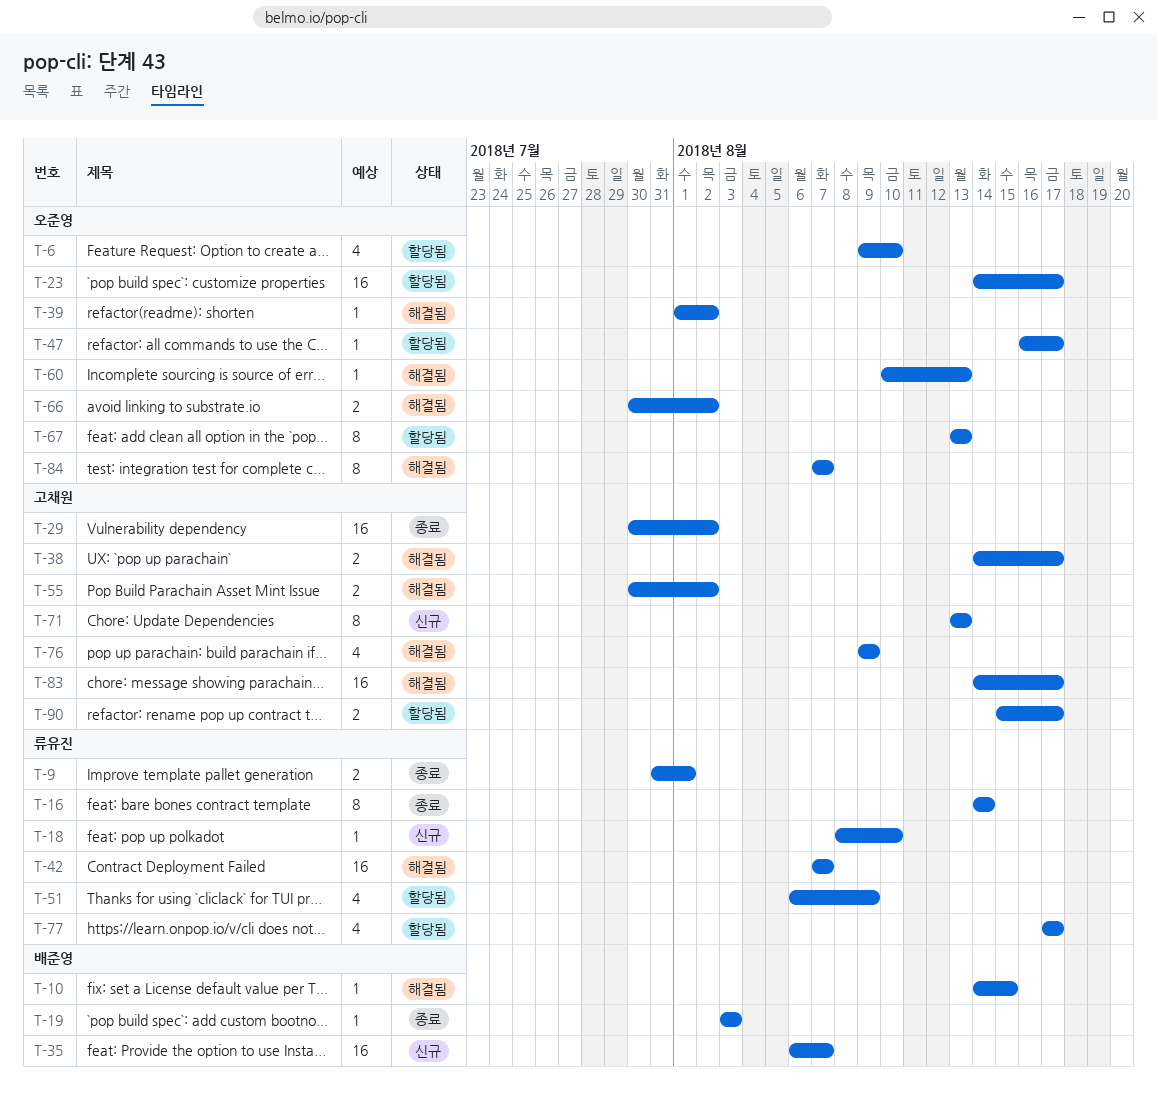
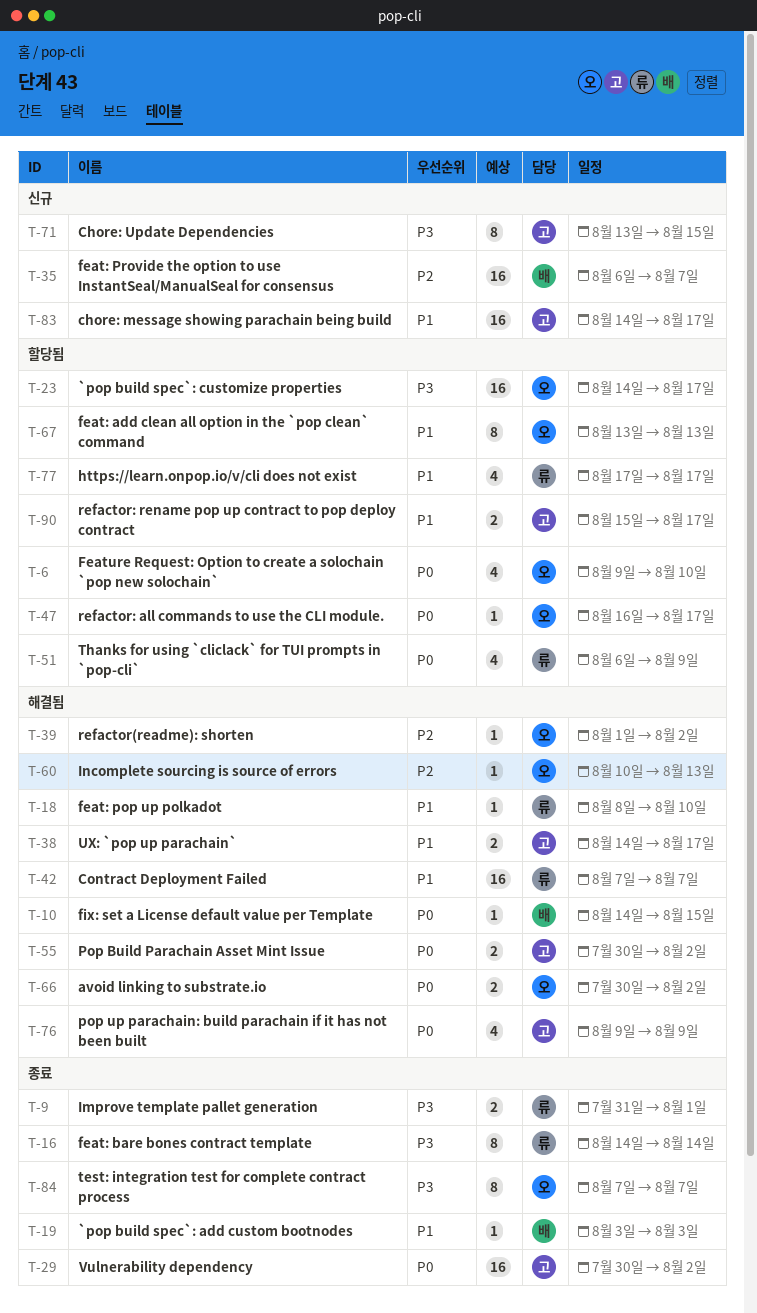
T-18, status: 신규 -> 해결됨
T-71, due: Aug 13 -> Aug 15
T-83, status: 해결됨 -> 신규
T-84, status: 해결됨 -> 종료

